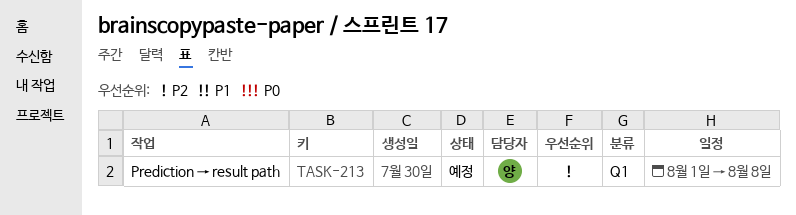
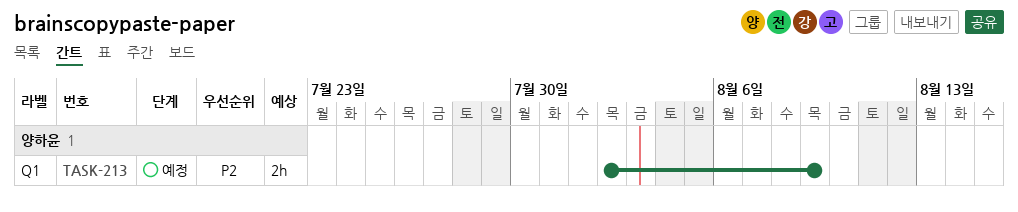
TASK-213, start: Aug 1 -> Aug 2
TASK-213, due: Aug 8 -> Aug 9

